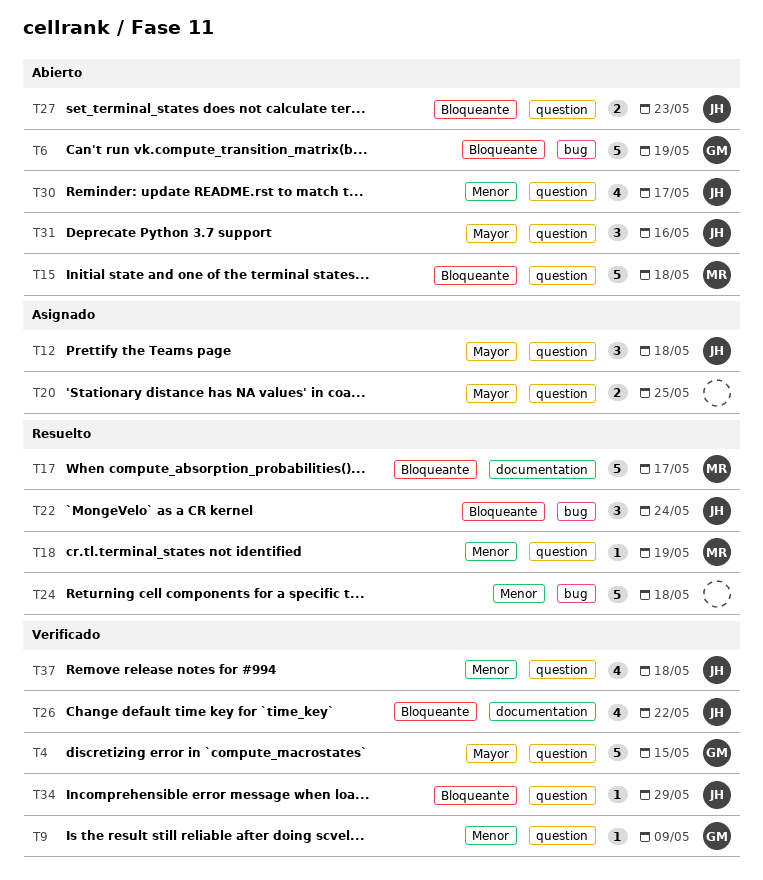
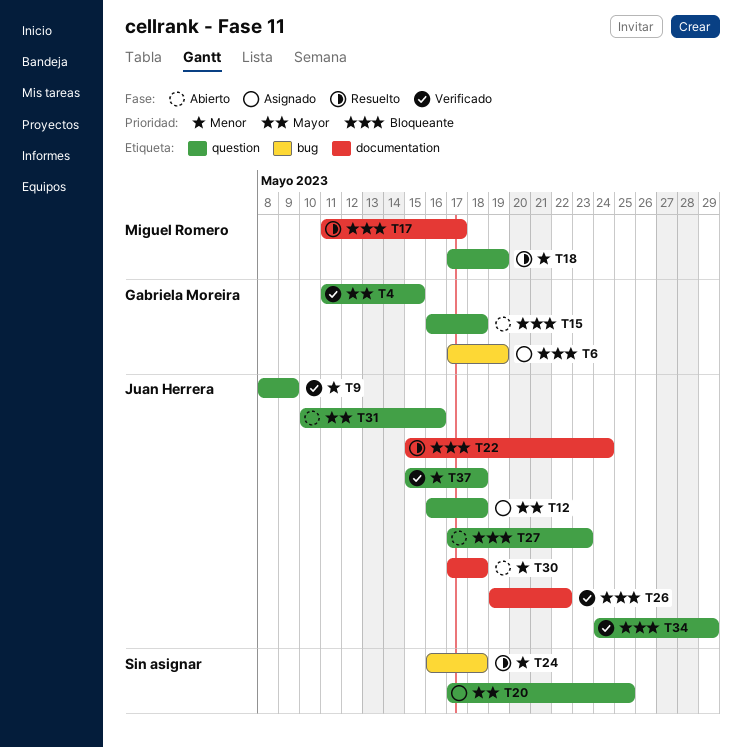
T6, status: Abierto -> Asignado
T9, owner: Gabriela Moreira -> Juan Herrera
T15, owner: Miguel Romero -> Gabriela Moreira
T22, label: bug -> documentation
T30, label: question -> documentation
T30, due: May 17 -> May 18

